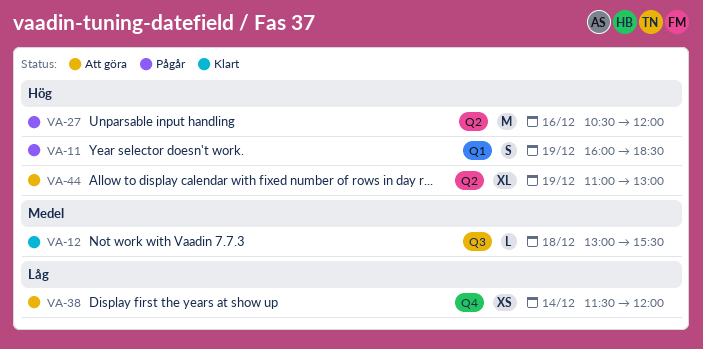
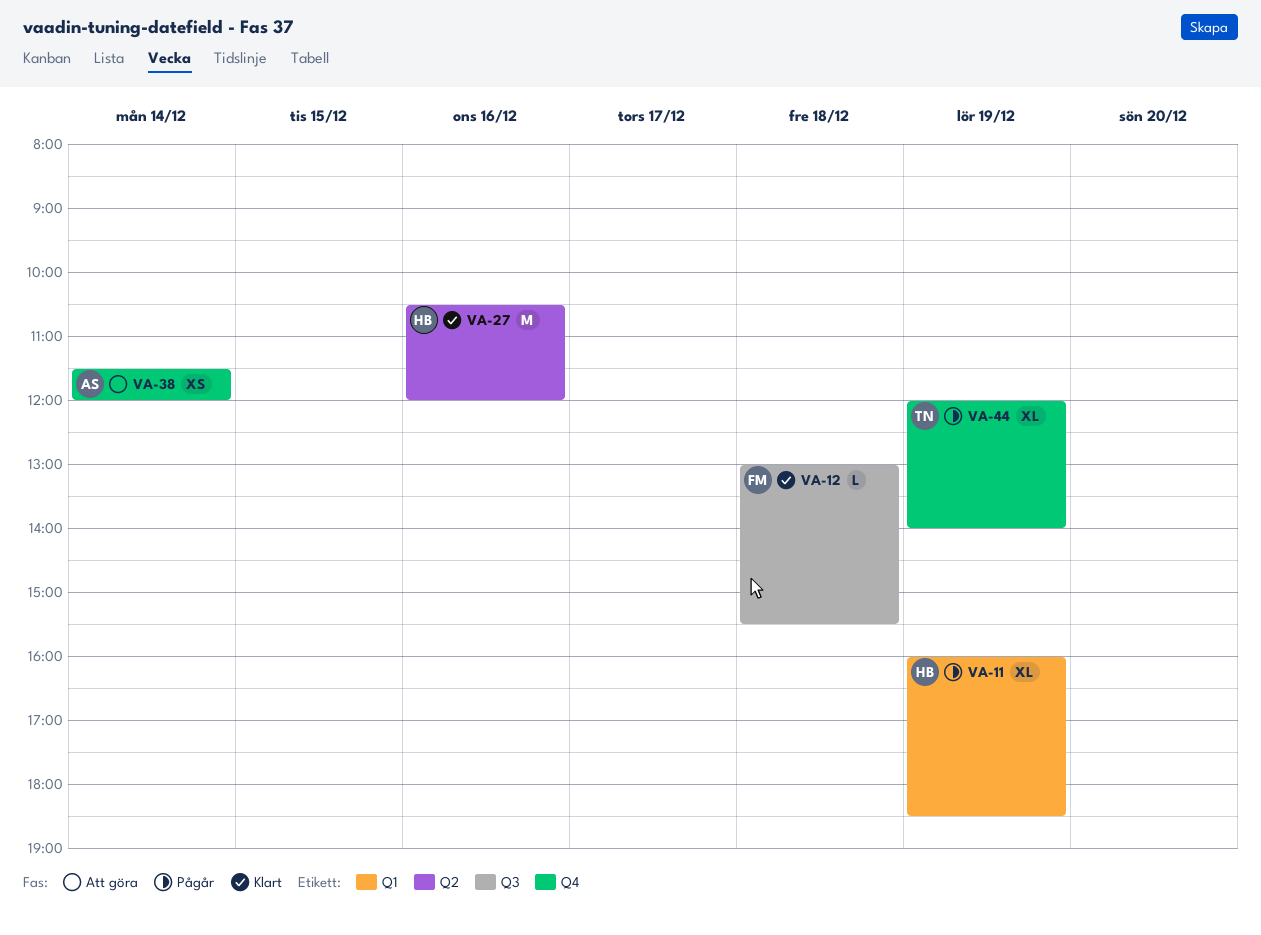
VA-11, estimate: S -> XL
VA-27, status: Pågår -> Klart
VA-44, status: Att göra -> Pågår
VA-44, label: Q2 -> Q4
VA-44, begins: 11:00 -> 12:00
VA-44, ends: 13:00 -> 14:00

